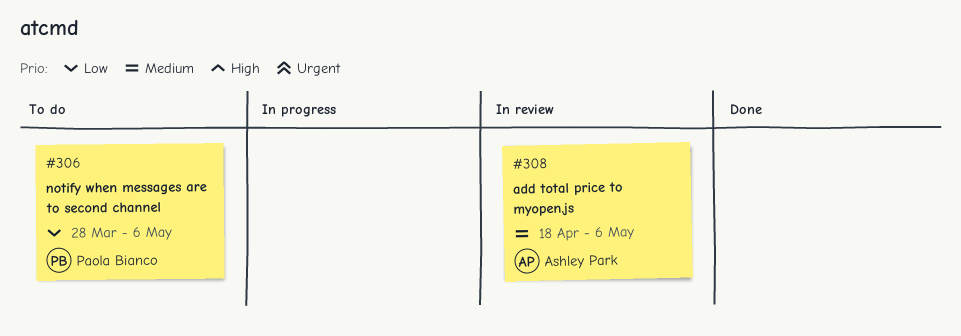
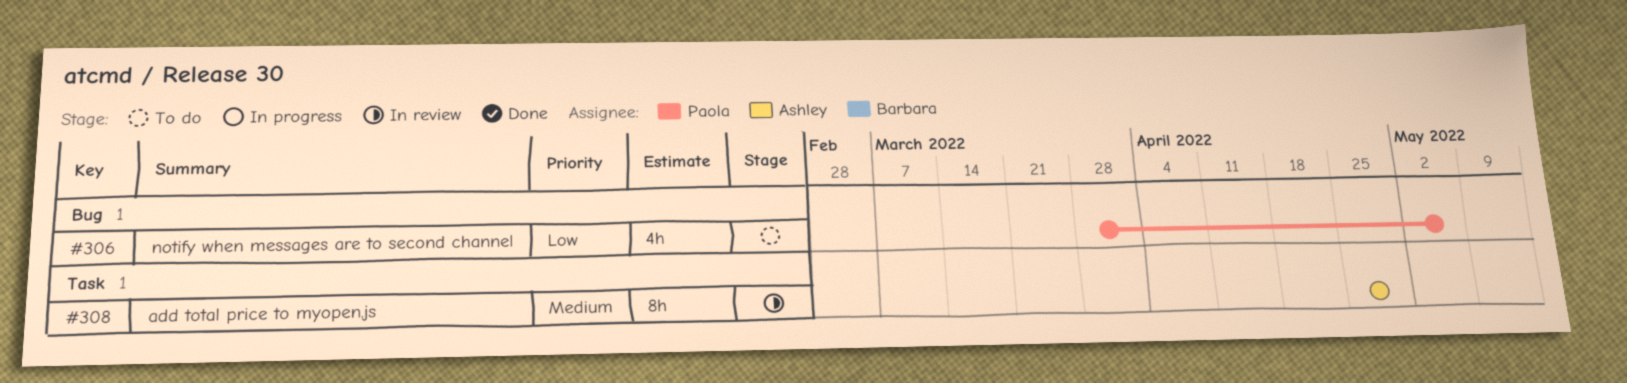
#308, start: Apr 18 -> Apr 25
#308, due: May 6 -> Apr 29

